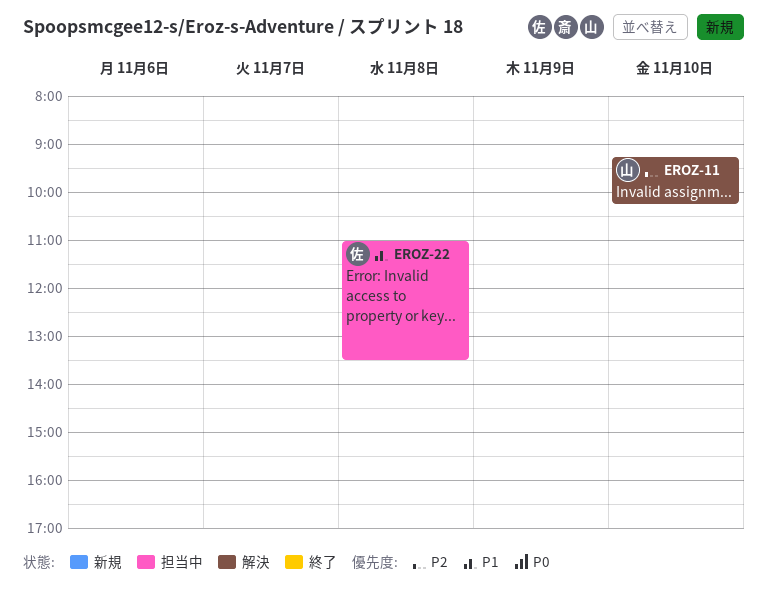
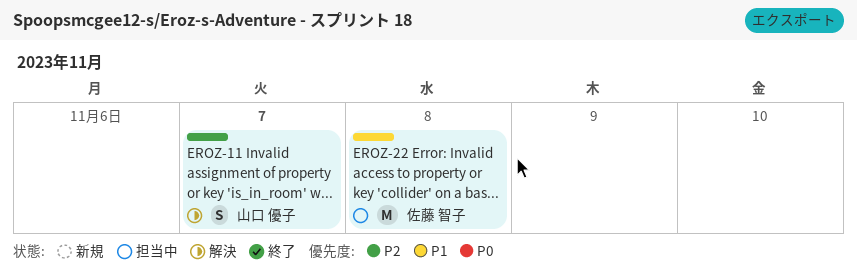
EROZ-11, day: Nov 10 -> Nov 7

